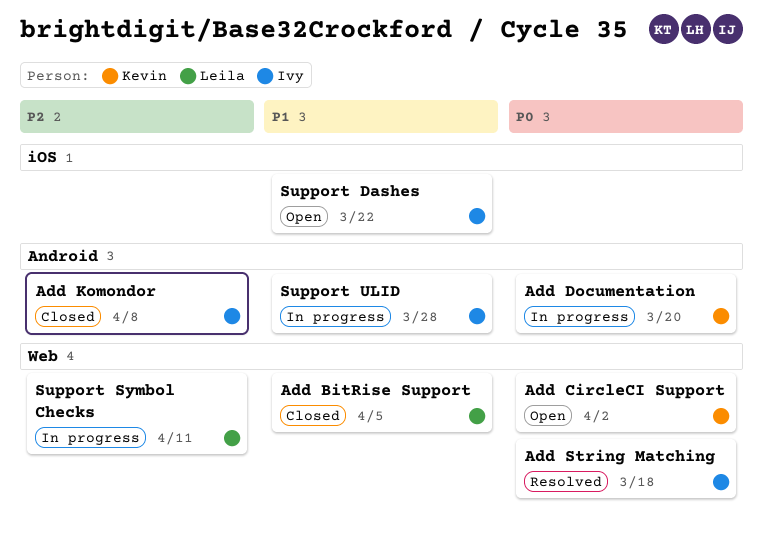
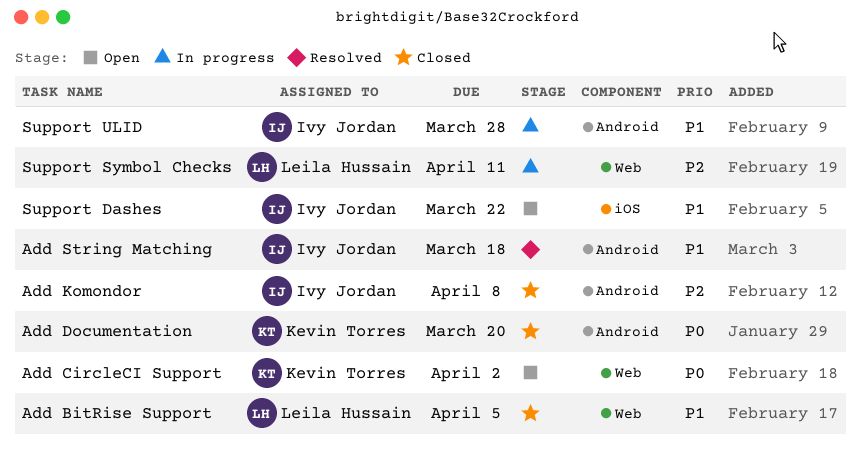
Add Documentation, status: In progress -> Closed
Add String Matching, priority: P0 -> P1
Add String Matching, label: Web -> Android

